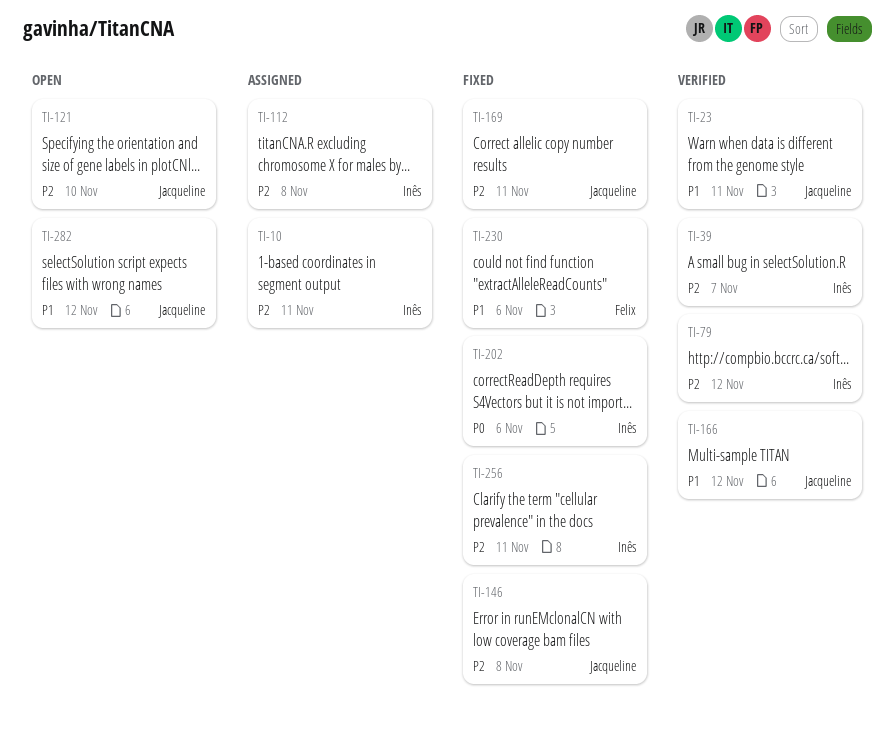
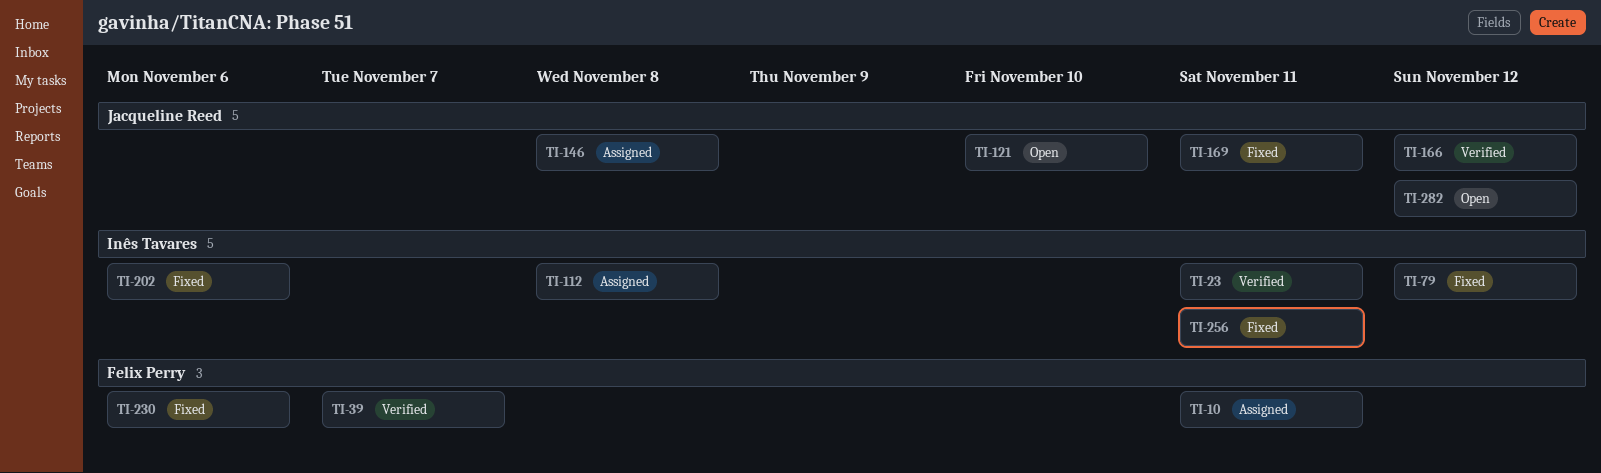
TI-10, owner: Inês Tavares -> Felix Perry
TI-23, owner: Jacqueline Reed -> Inês Tavares
TI-39, owner: Inês Tavares -> Felix Perry
TI-79, status: Verified -> Fixed
TI-146, status: Fixed -> Assigned

